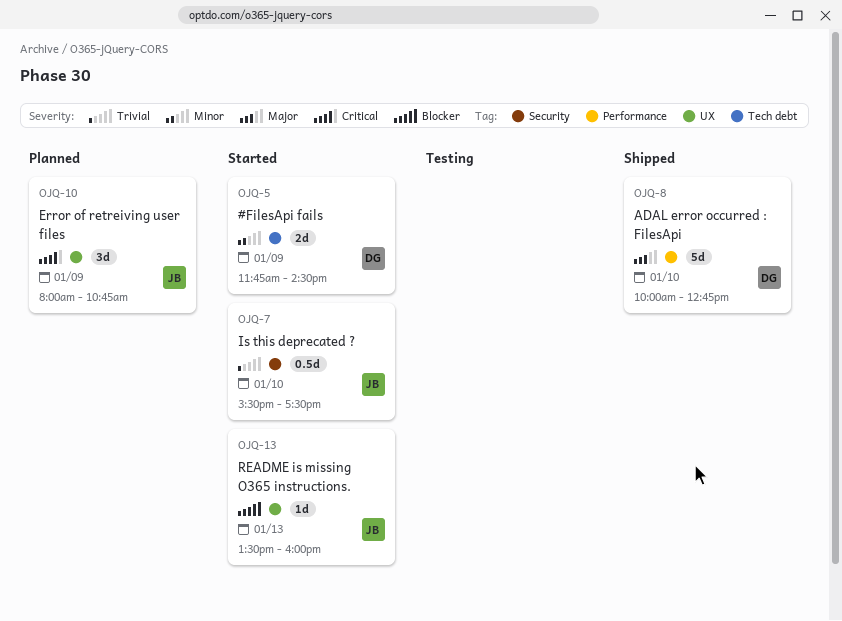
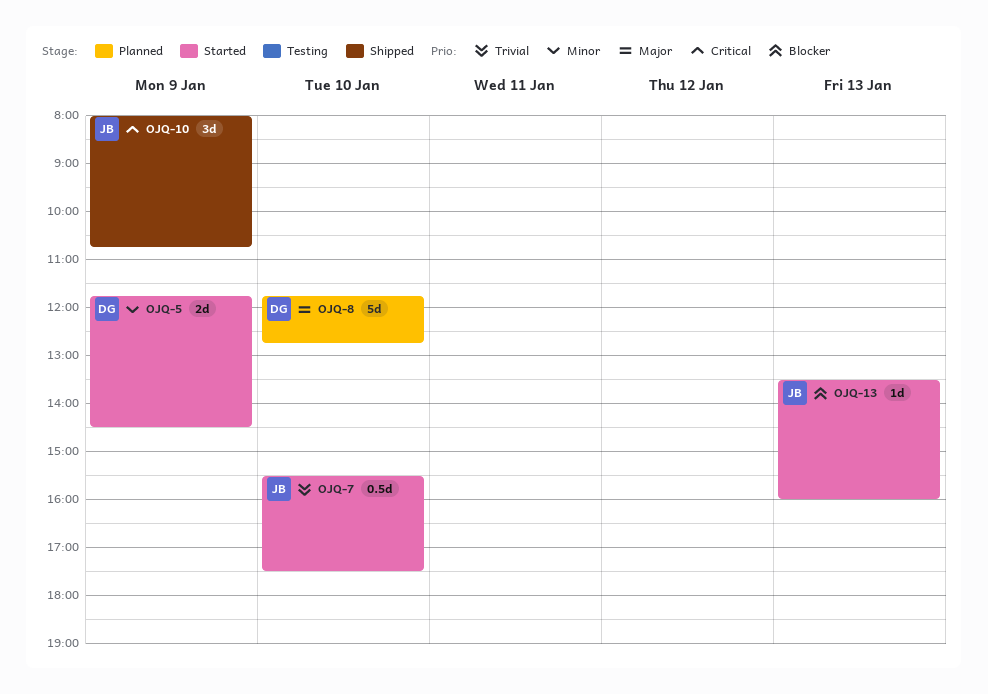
OJQ-8, status: Shipped -> Planned
OJQ-8, begins: 10:00 -> 11:45
OJQ-10, status: Planned -> Shipped

